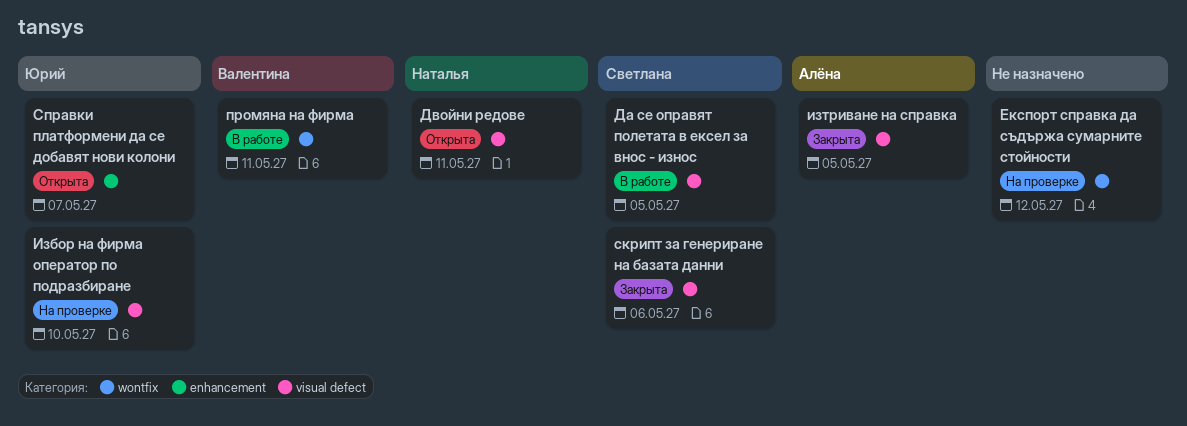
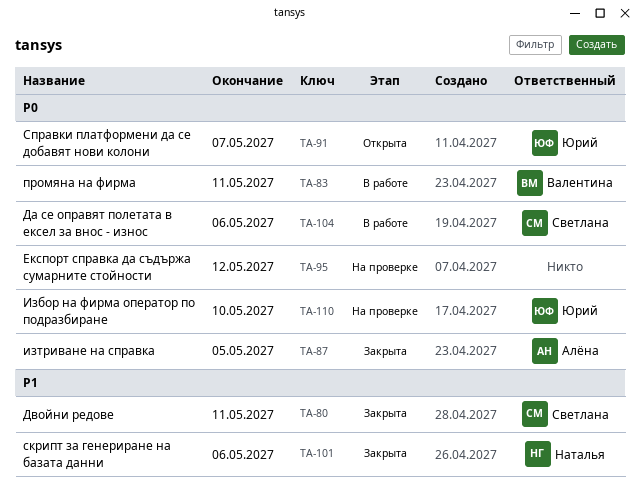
Да се оправят полетата в ексел за внос - износ, due: May 5 -> May 6
Двойни редове, status: Открыта -> Закрыта
Двойни редове, owner: Наталья -> Светлана
скрипт за генериране на базата данни, owner: Светлана -> Наталья

